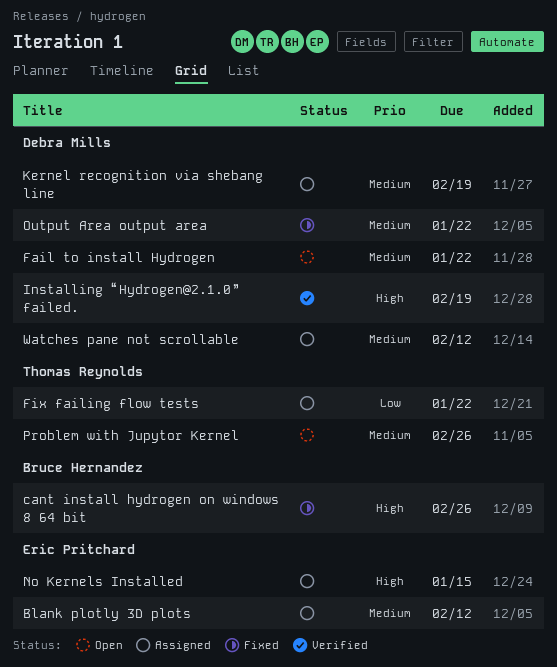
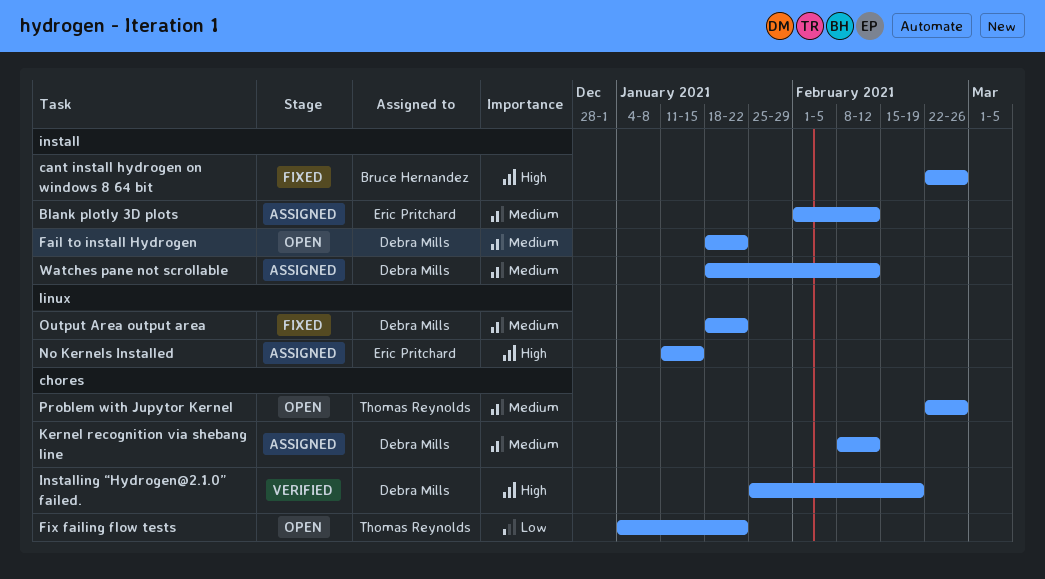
Fix failing flow tests, status: Assigned -> Open
Kernel recognition via shebang line, due: Feb 19 -> Feb 12

